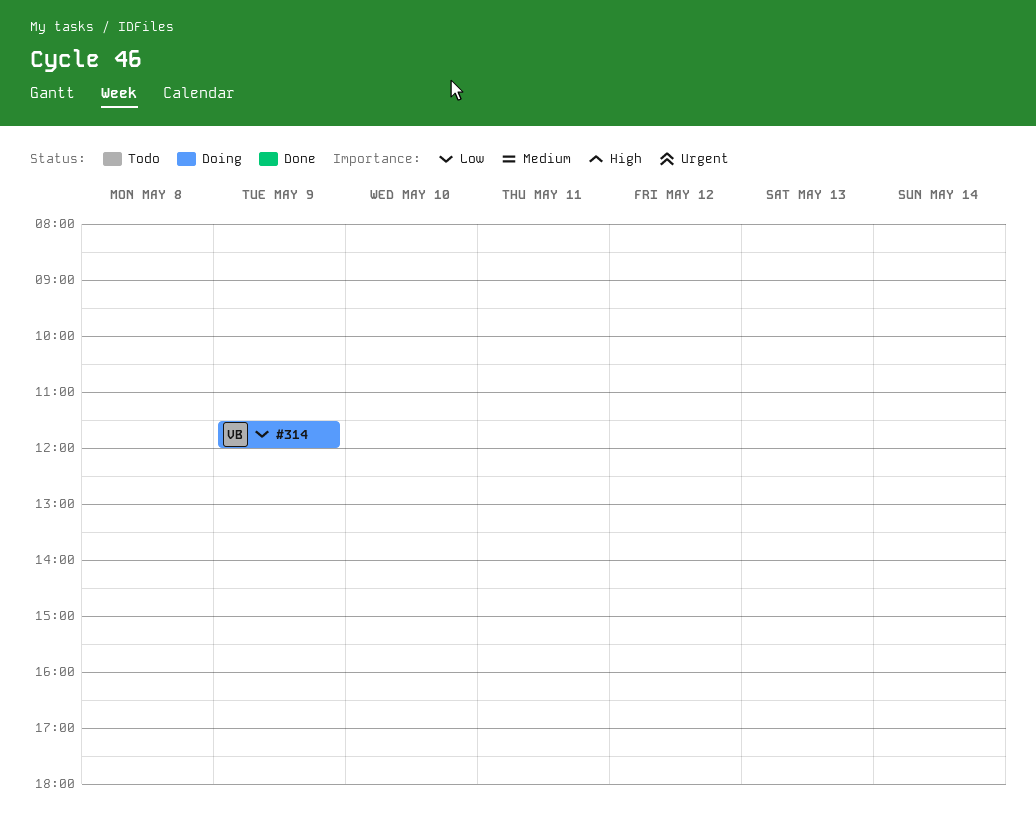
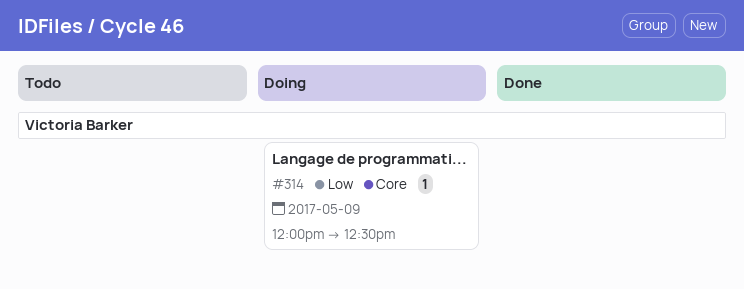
#314, begins: 11:30 -> 12:00
#314, ends: 12:00 -> 12:30

